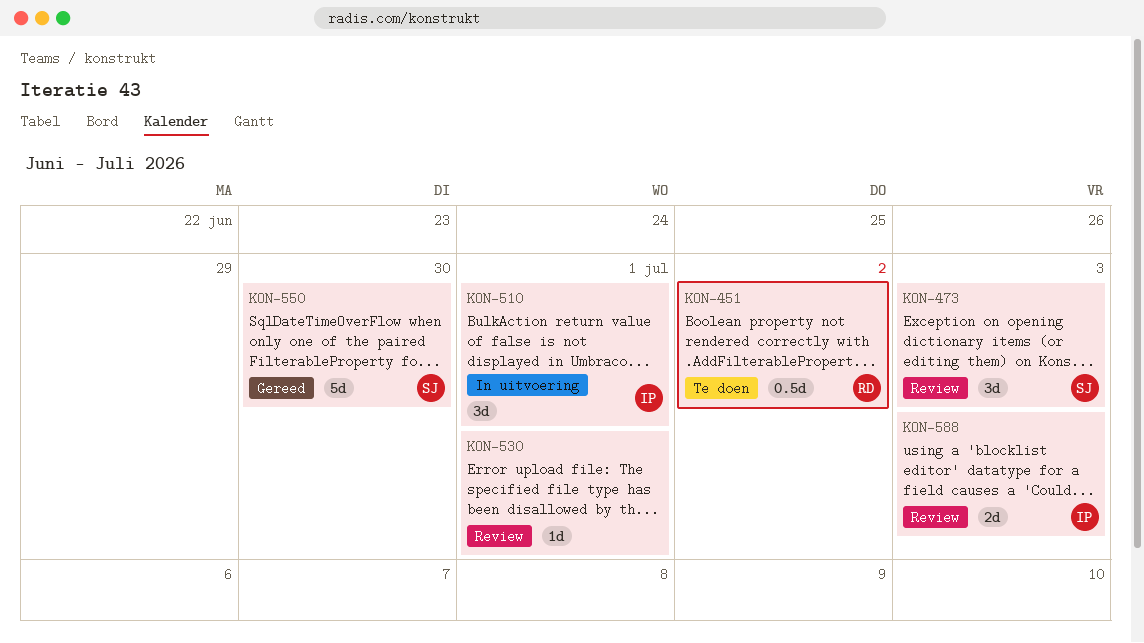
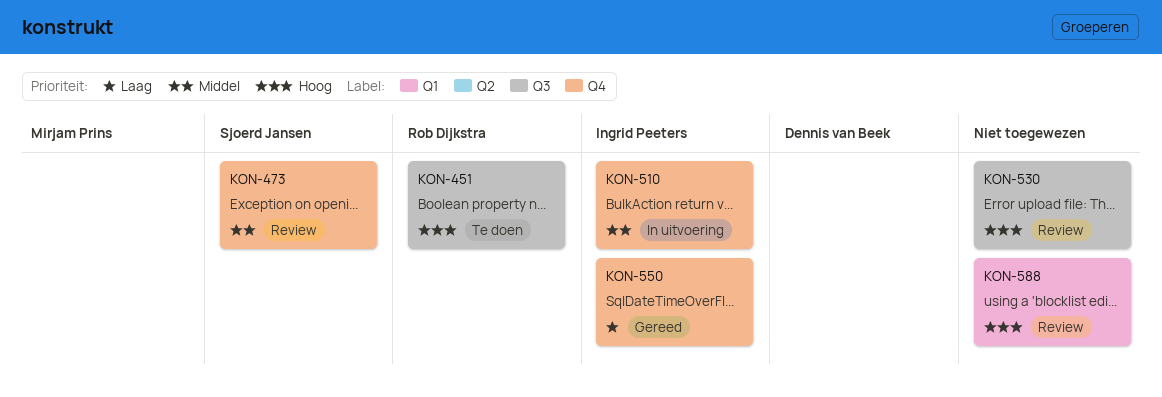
KON-550, owner: Sjoerd Jansen -> Ingrid Peeters
KON-588, owner: Ingrid Peeters -> none

